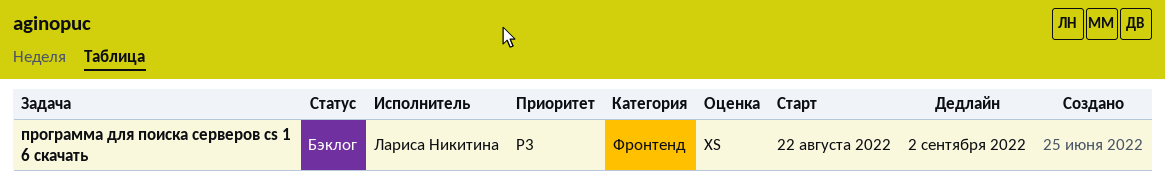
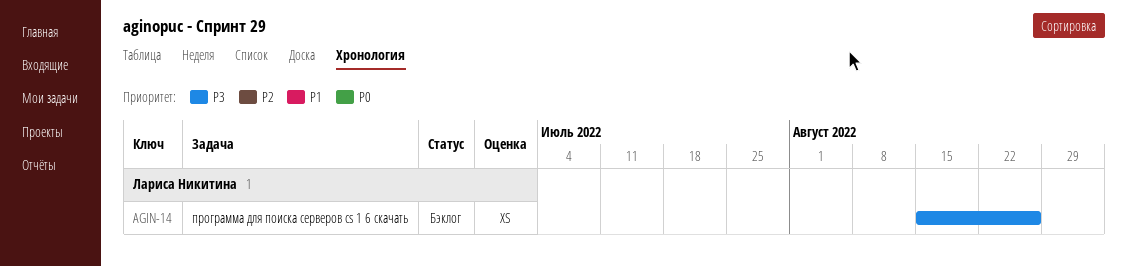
программа для поиска серверов cs 1 6 скачать, start: Aug 22 -> Aug 15
программа для поиска серверов cs 1 6 скачать, due: Sep 2 -> Aug 26

